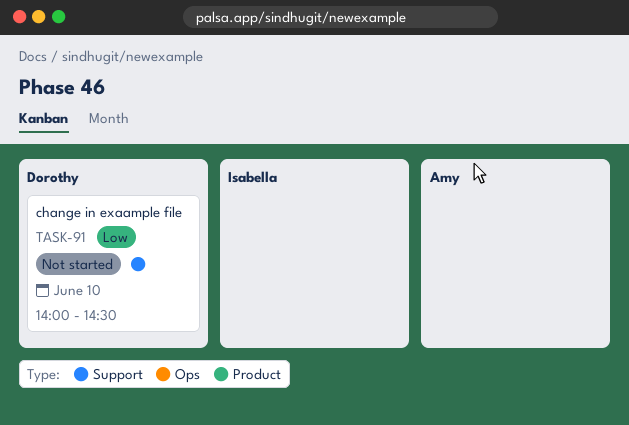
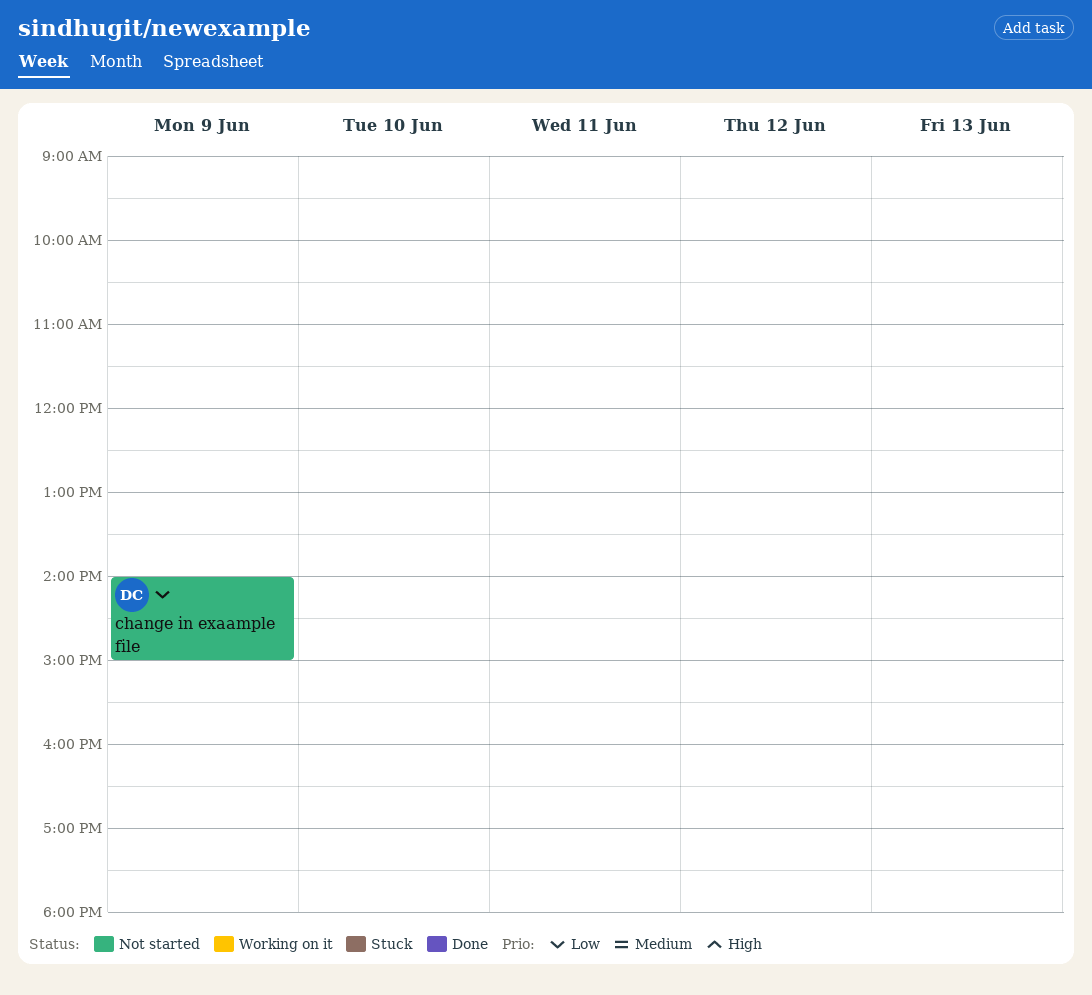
change in exaample file, day: Jun 10 -> Jun 9
change in exaample file, ends: 14:30 -> 15:00

